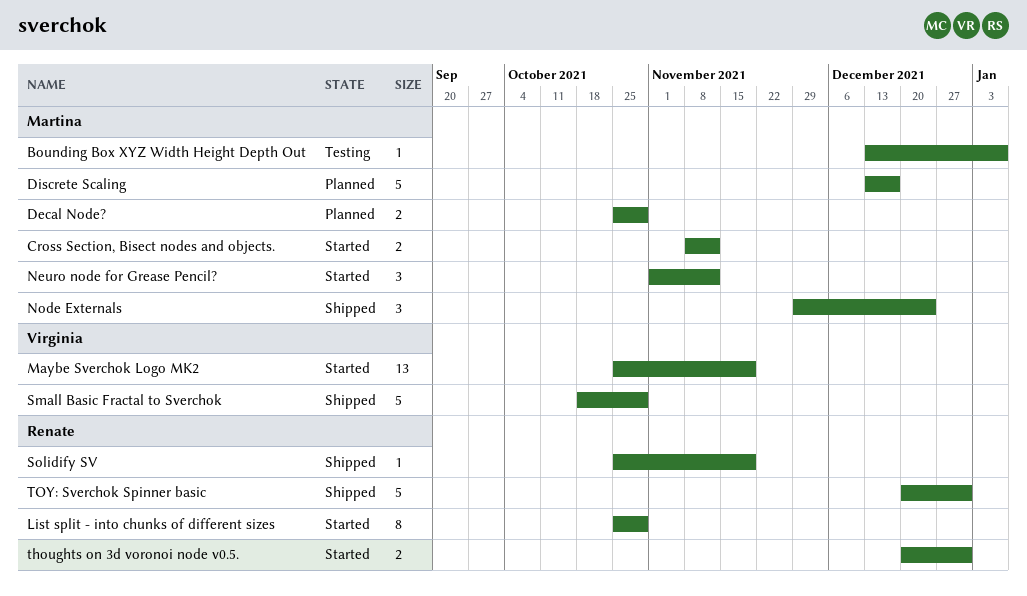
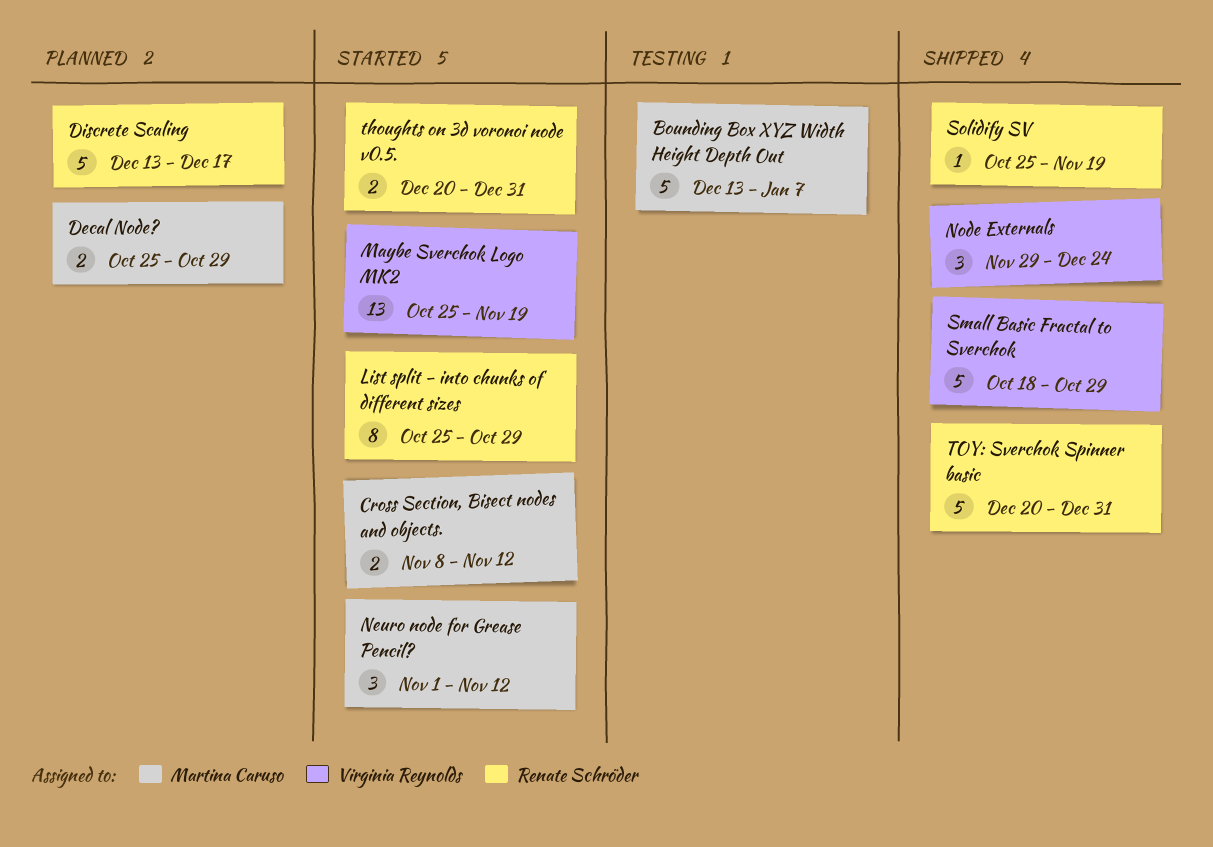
Bounding Box XYZ Width Height Depth Out, estimate: 1 -> 5
Discrete Scaling, owner: Martina Caruso -> Renate Schröder
Node Externals, owner: Martina Caruso -> Virginia Reynolds

